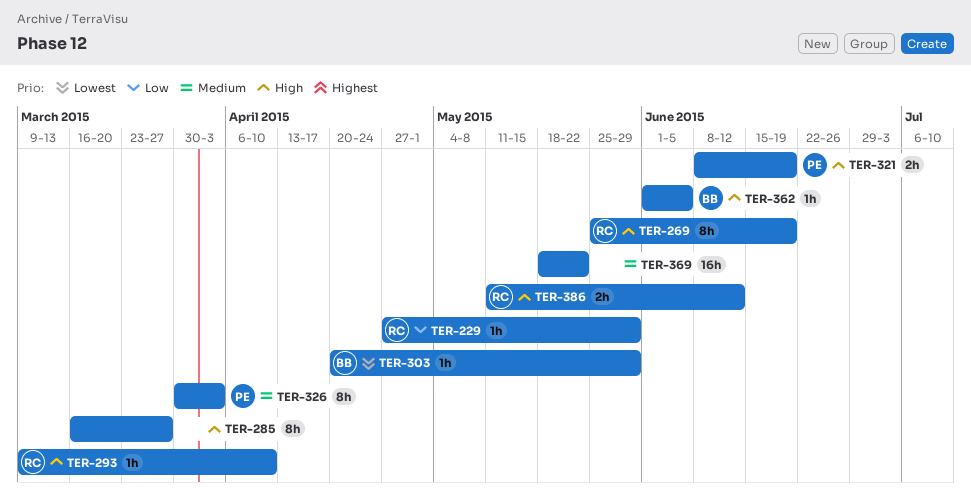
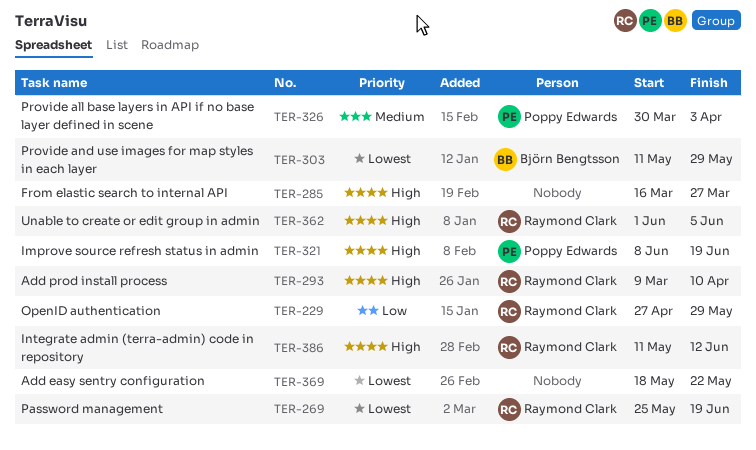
TER-269, priority: High -> Lowest
TER-303, start: Apr 20 -> May 11
TER-362, owner: Björn Bengtsson -> Raymond Clark
TER-369, priority: Medium -> Lowest

